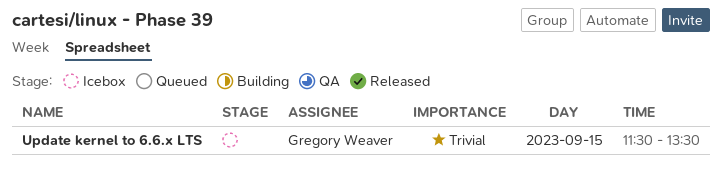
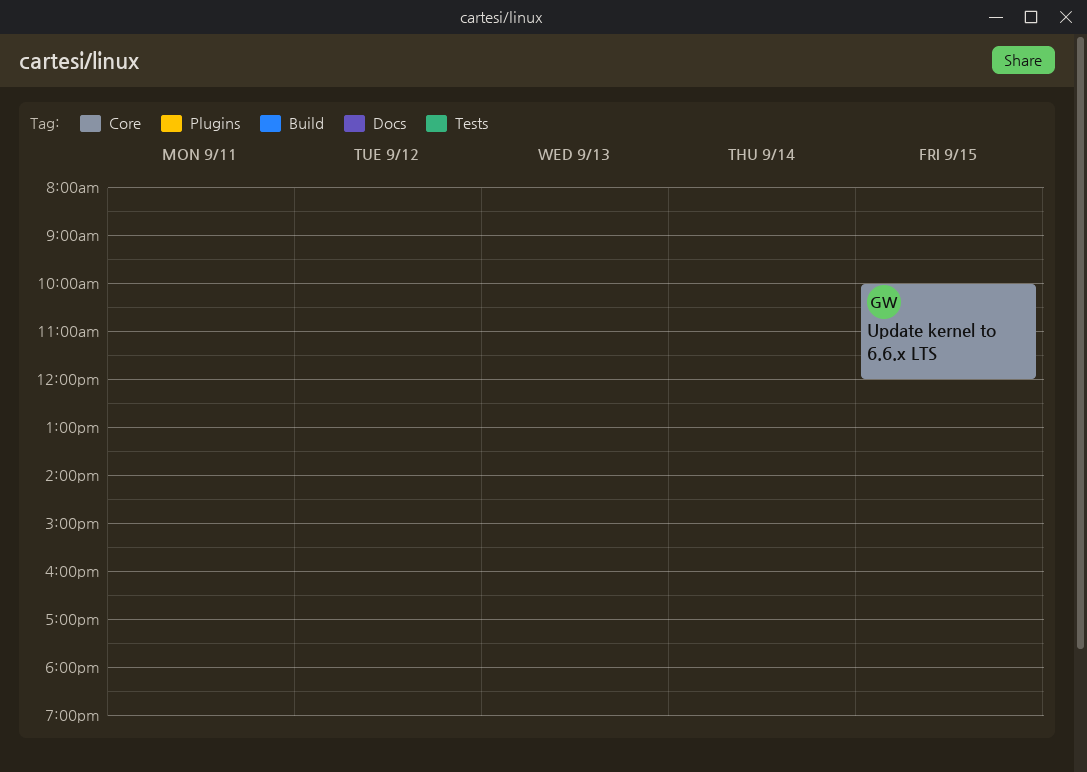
Update kernel to 6.6.x LTS, begins: 11:30 -> 10:00
Update kernel to 6.6.x LTS, ends: 13:30 -> 12:00

